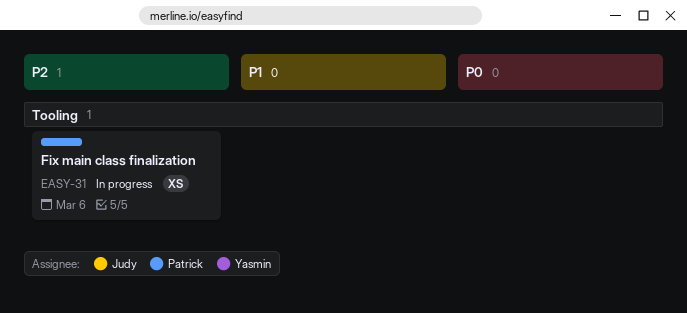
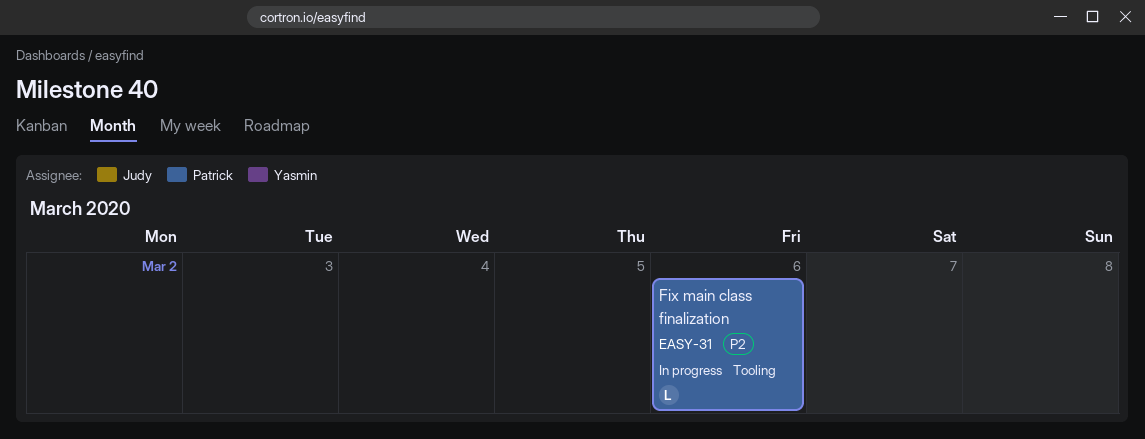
EASY-31, estimate: XS -> L

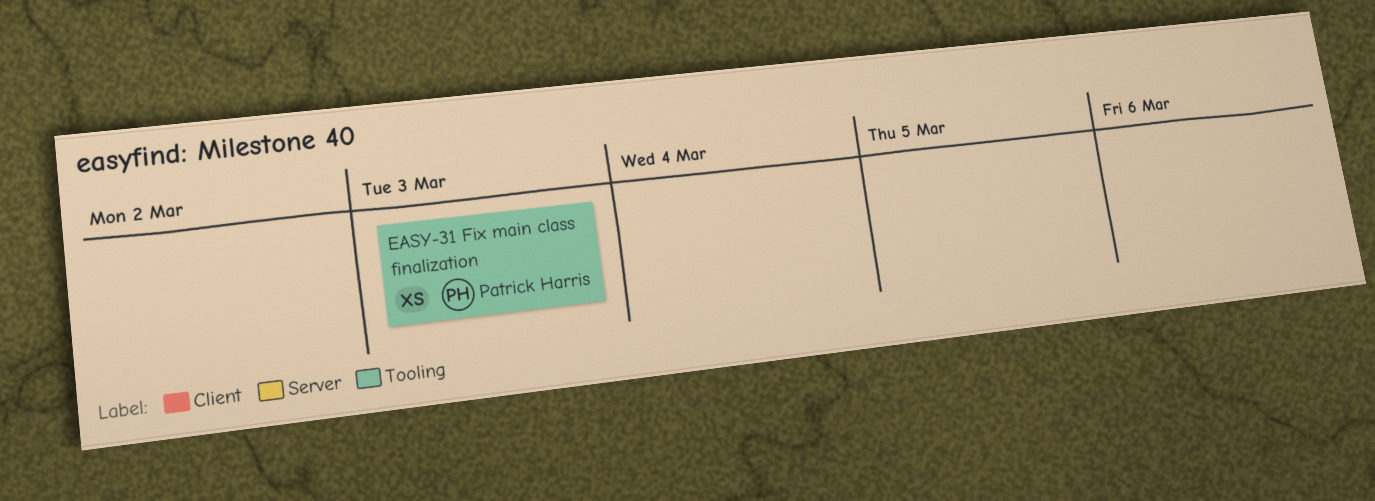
EASY-31, estimate: L -> XS
EASY-31, day: Mar 6 -> Mar 3

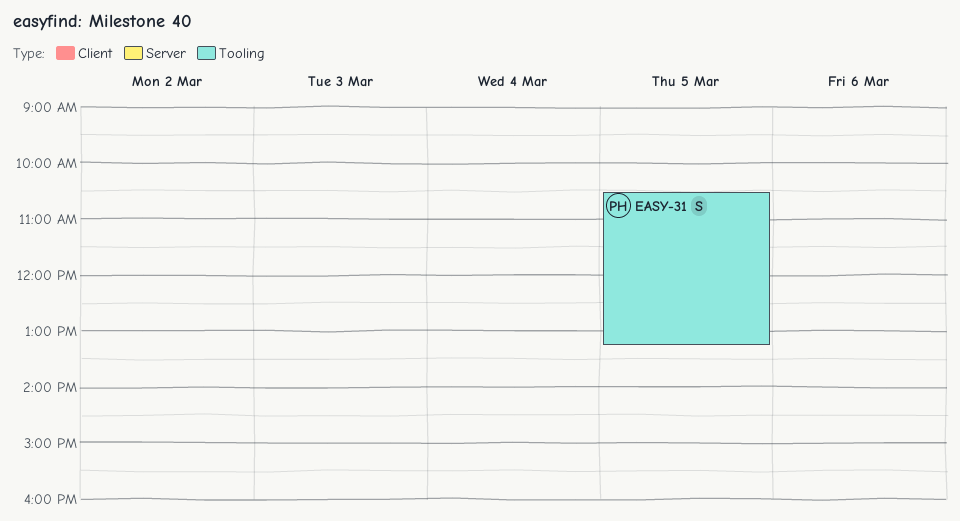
EASY-31, estimate: XS -> S
EASY-31, day: Mar 3 -> Mar 5

